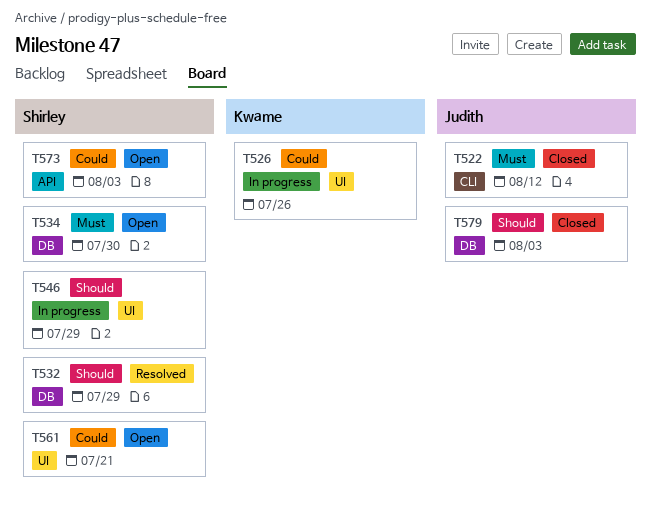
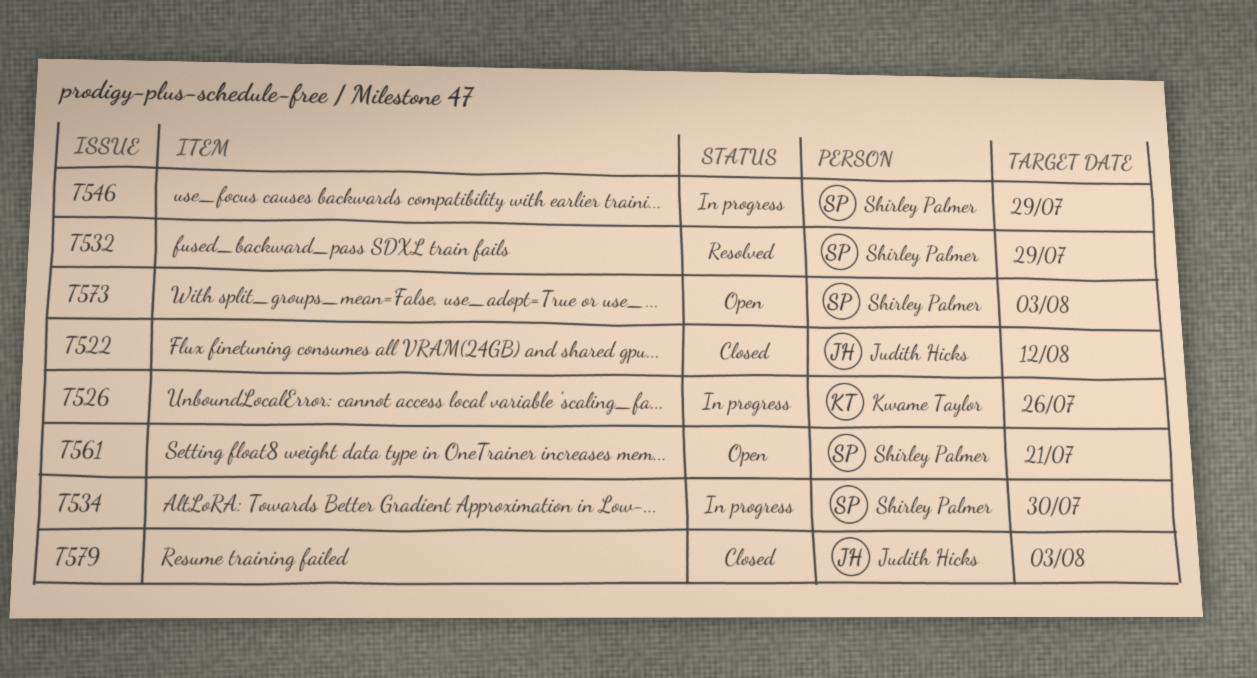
T534, status: Open -> In progress

